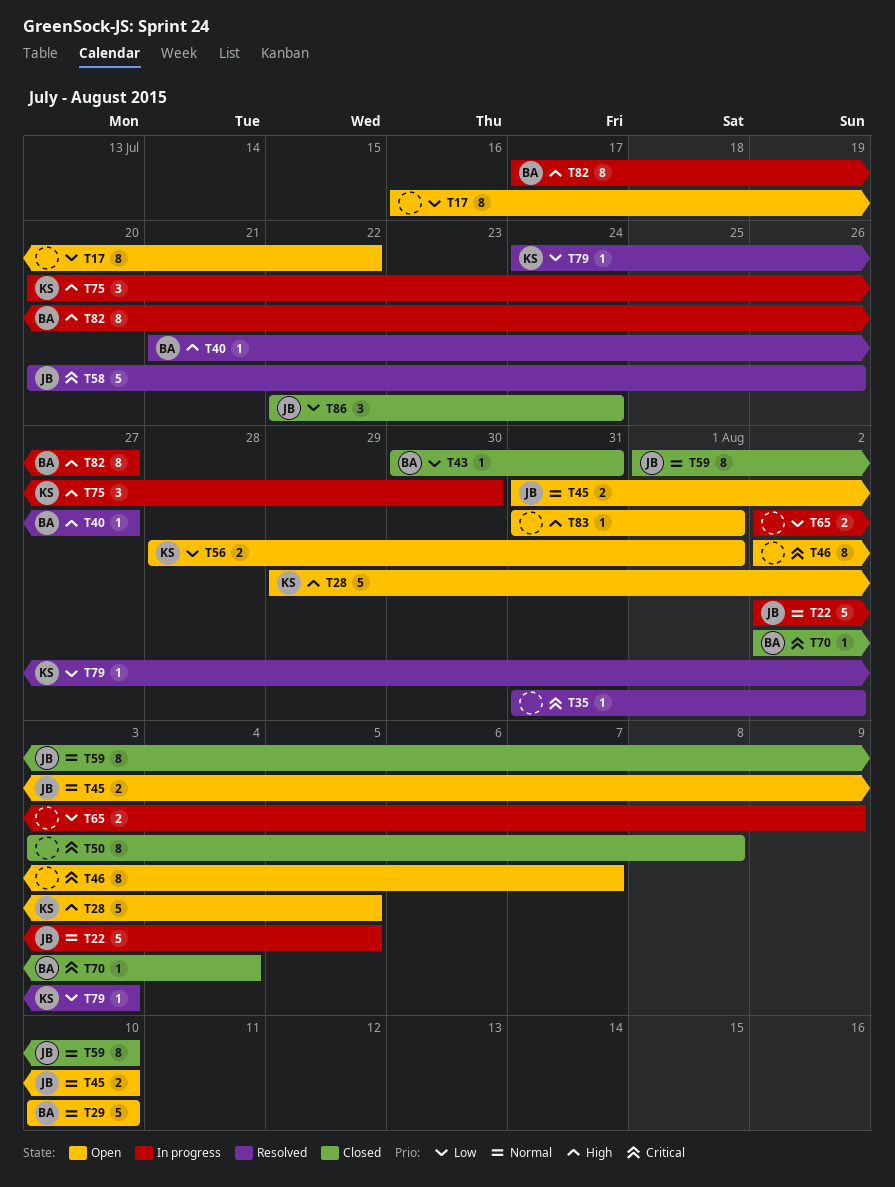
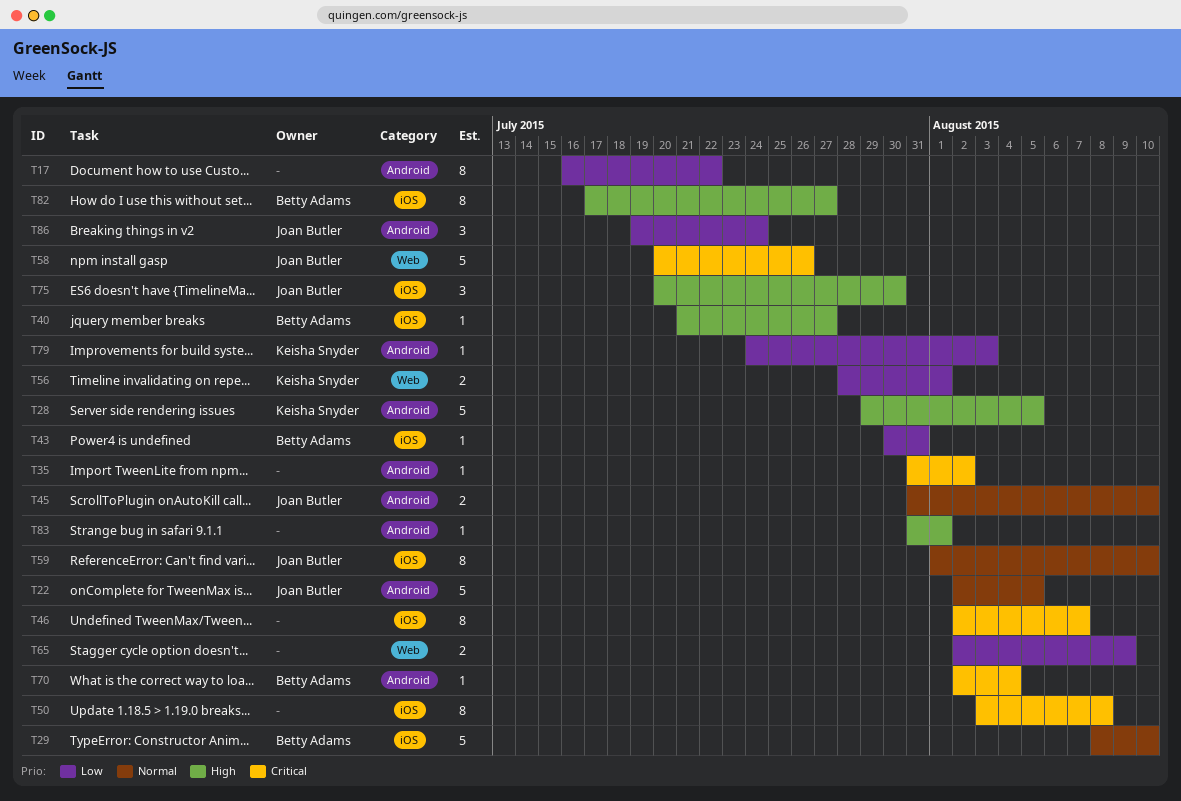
T29, start: Aug 10 -> Aug 8
T75, owner: Keisha Snyder -> Joan Butler
T86, start: Jul 22 -> Jul 19

